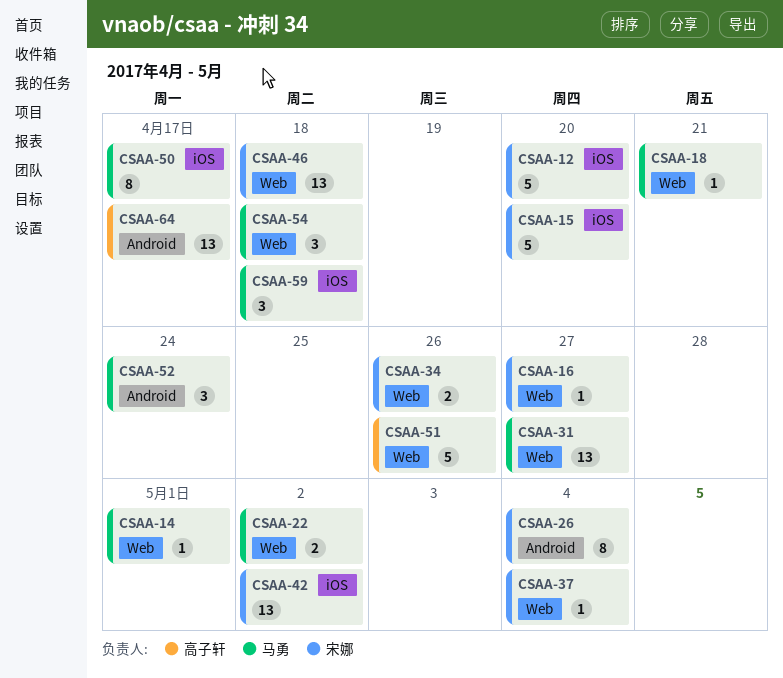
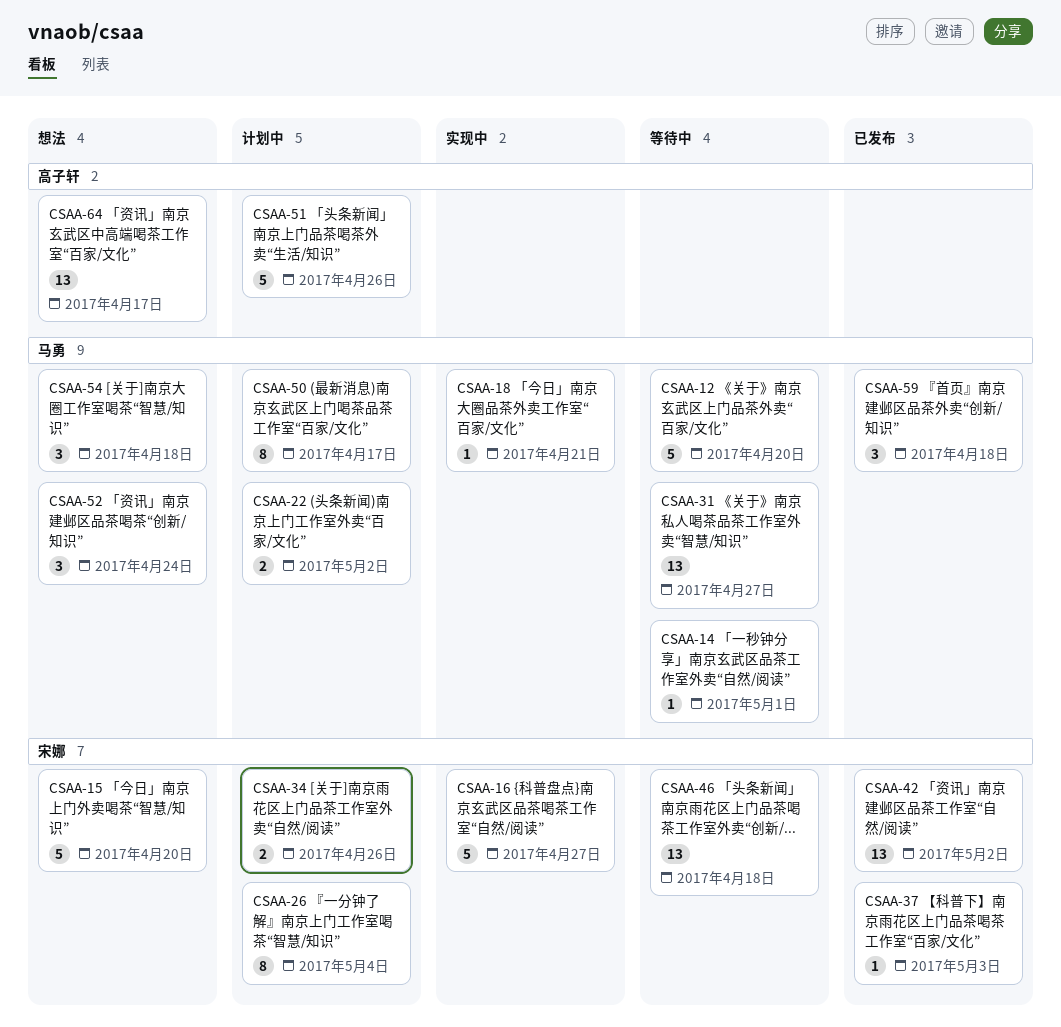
CSAA-12, owner: 宋娜 -> 马勇
CSAA-16, estimate: 1 -> 5
CSAA-37, due: May 4 -> May 3

